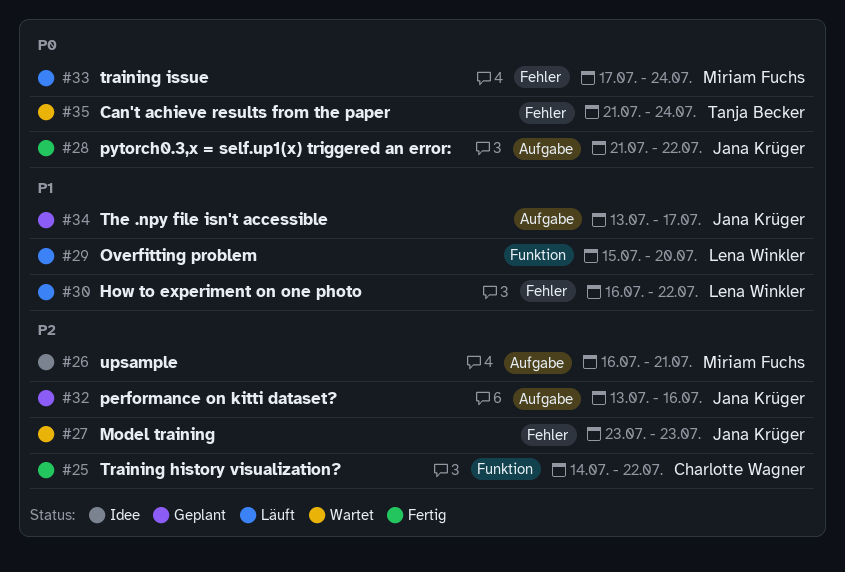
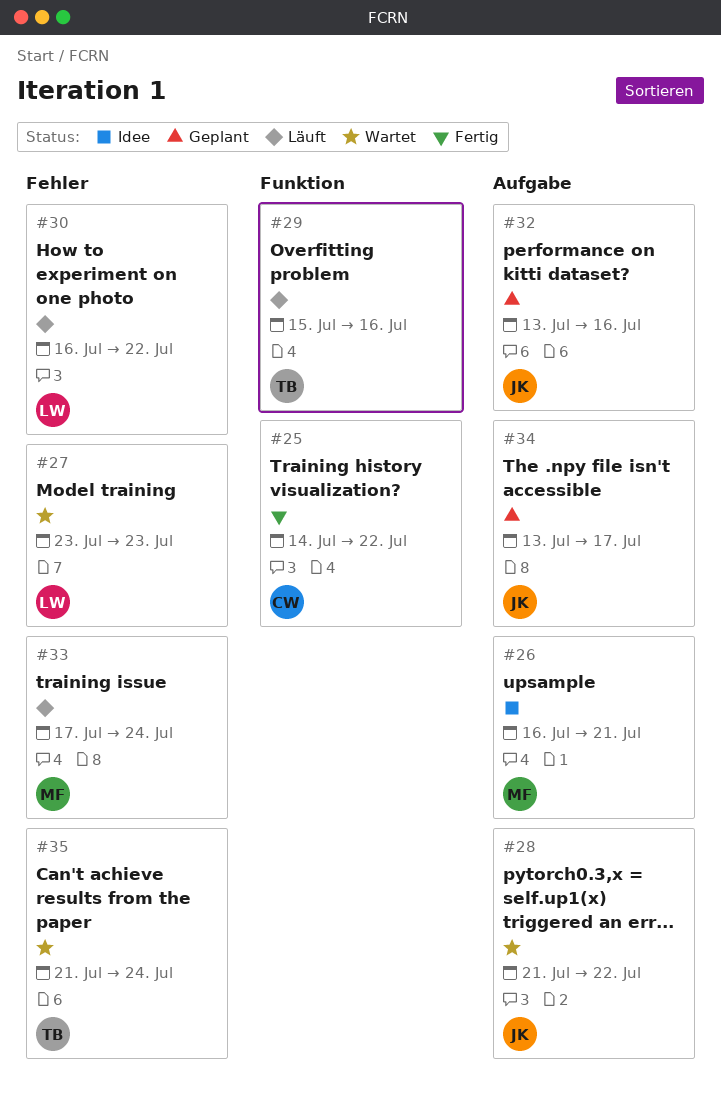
#27, owner: Jana Krüger -> Lena Winkler
#28, status: Fertig -> Wartet
#29, owner: Lena Winkler -> Tanja Becker
#29, due: Jul 20 -> Jul 16

